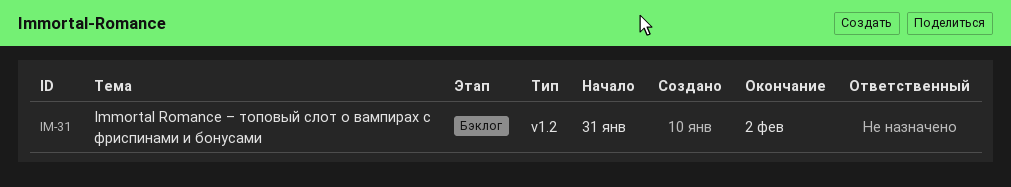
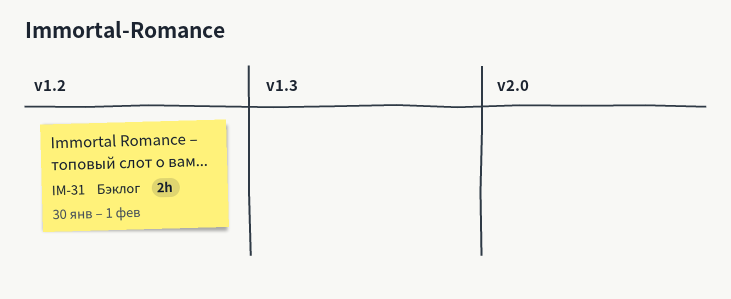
IM-31, start: Jan 31 -> Jan 30
IM-31, due: Feb 2 -> Feb 1

